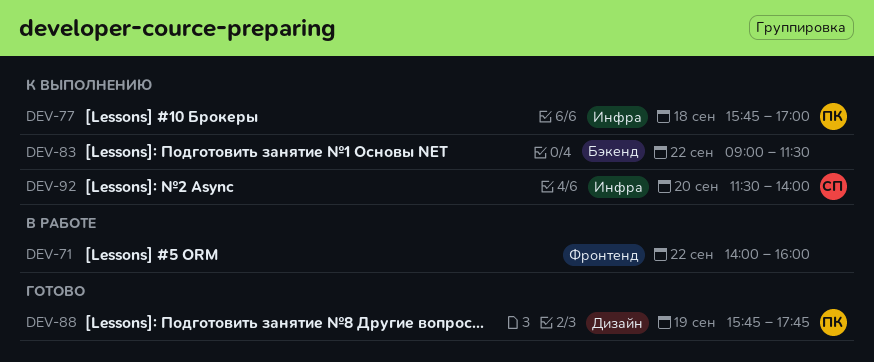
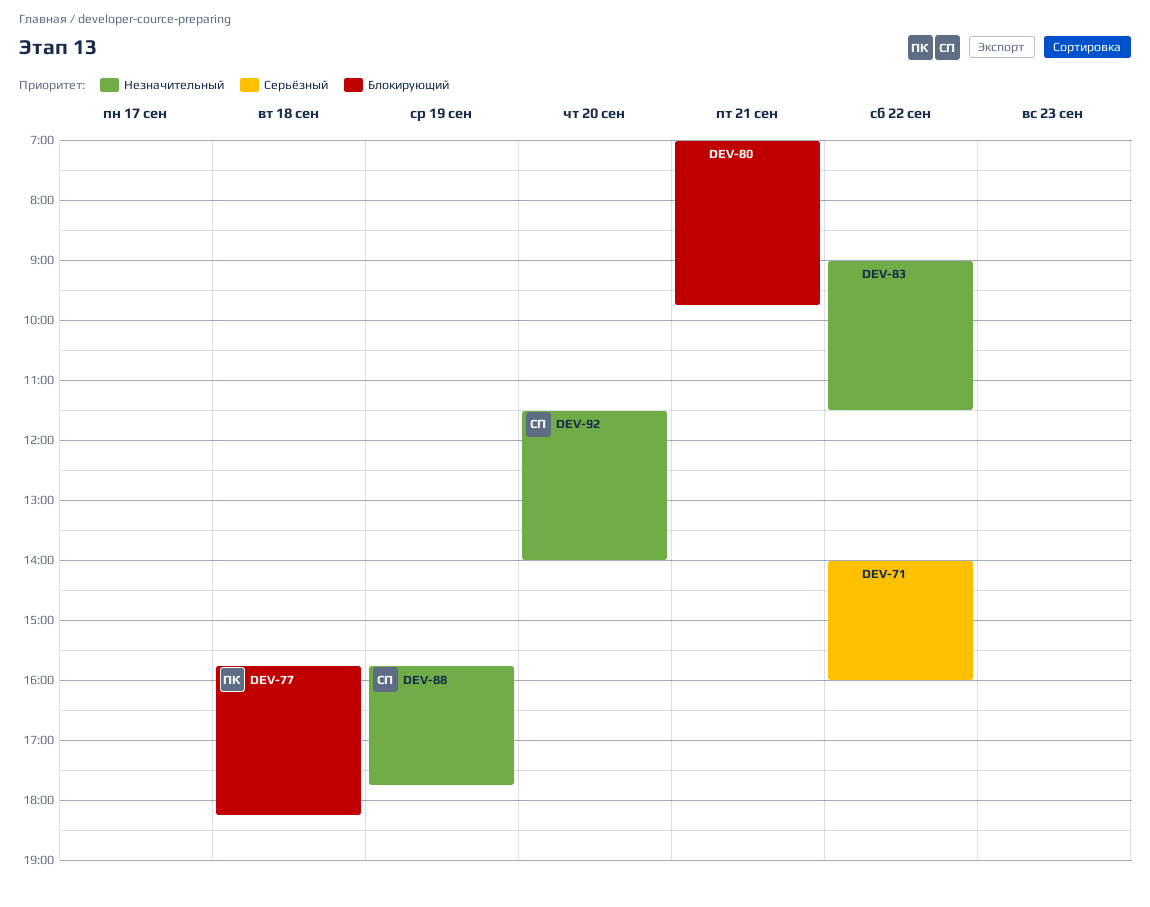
DEV-77, ends: 17:00 -> 18:15
DEV-80: none -> present
DEV-88, owner: ПК -> СП

